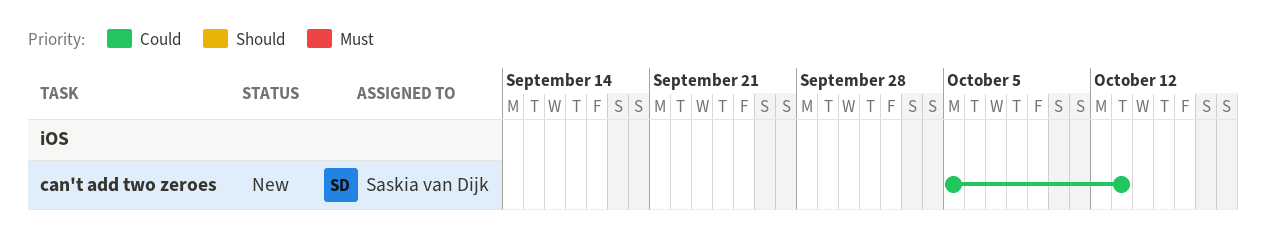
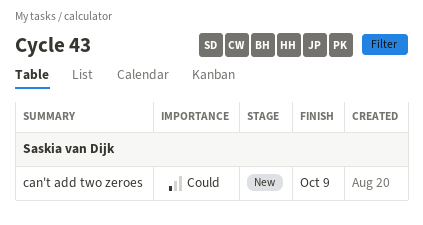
can't add two zeroes, due: Oct 13 -> Oct 9

